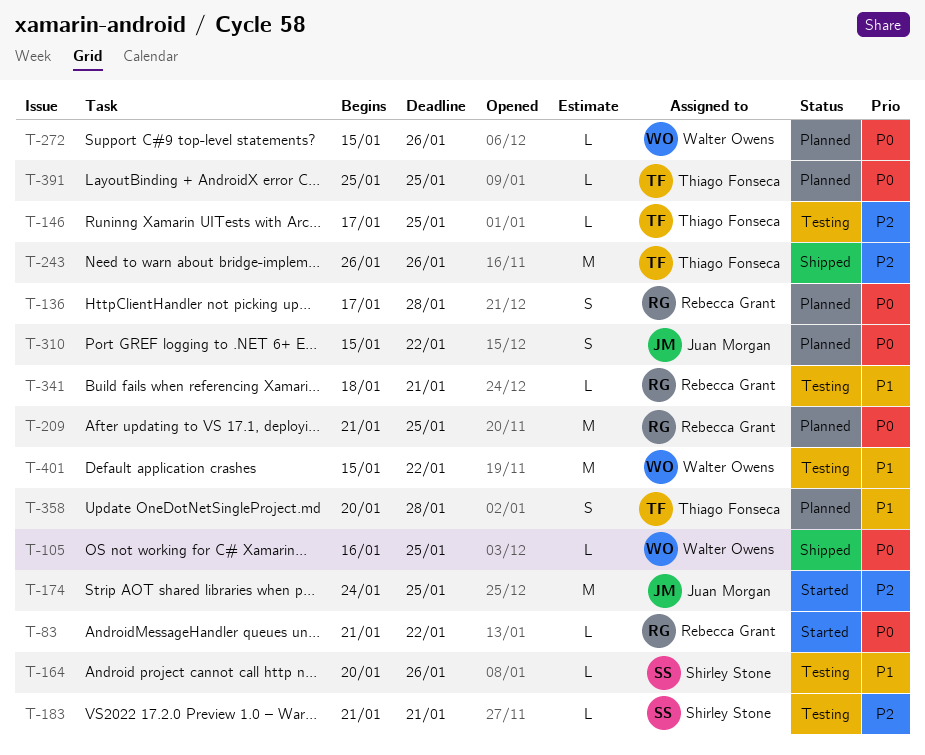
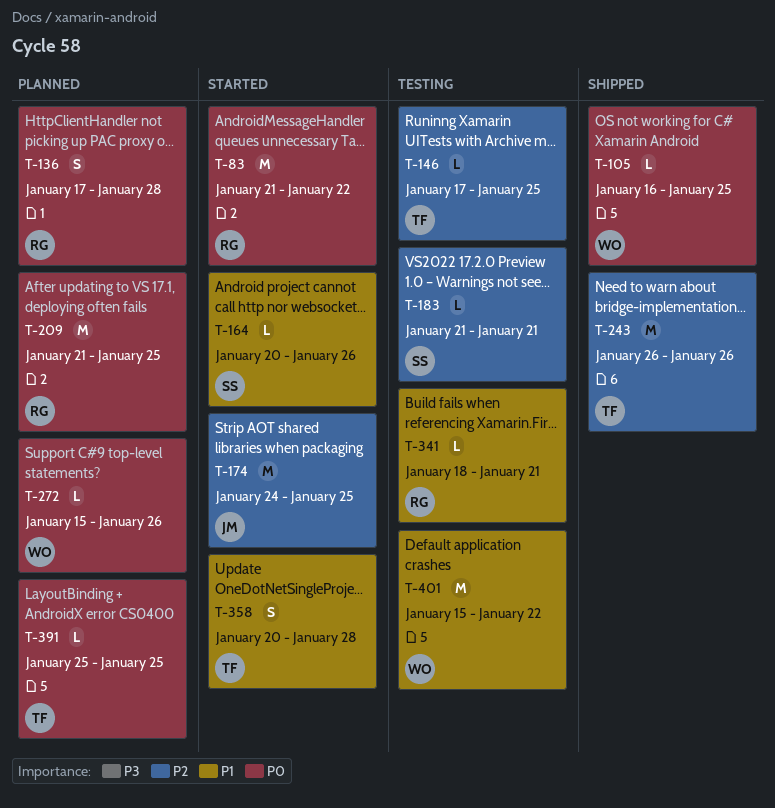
T-83, estimate: L -> M
T-164, status: Testing -> Started
T-310: present -> none
T-358, status: Planned -> Started

